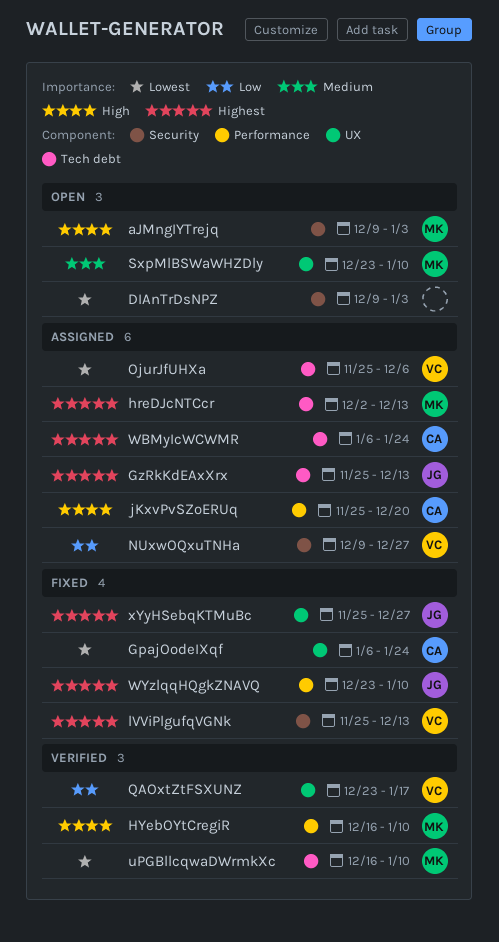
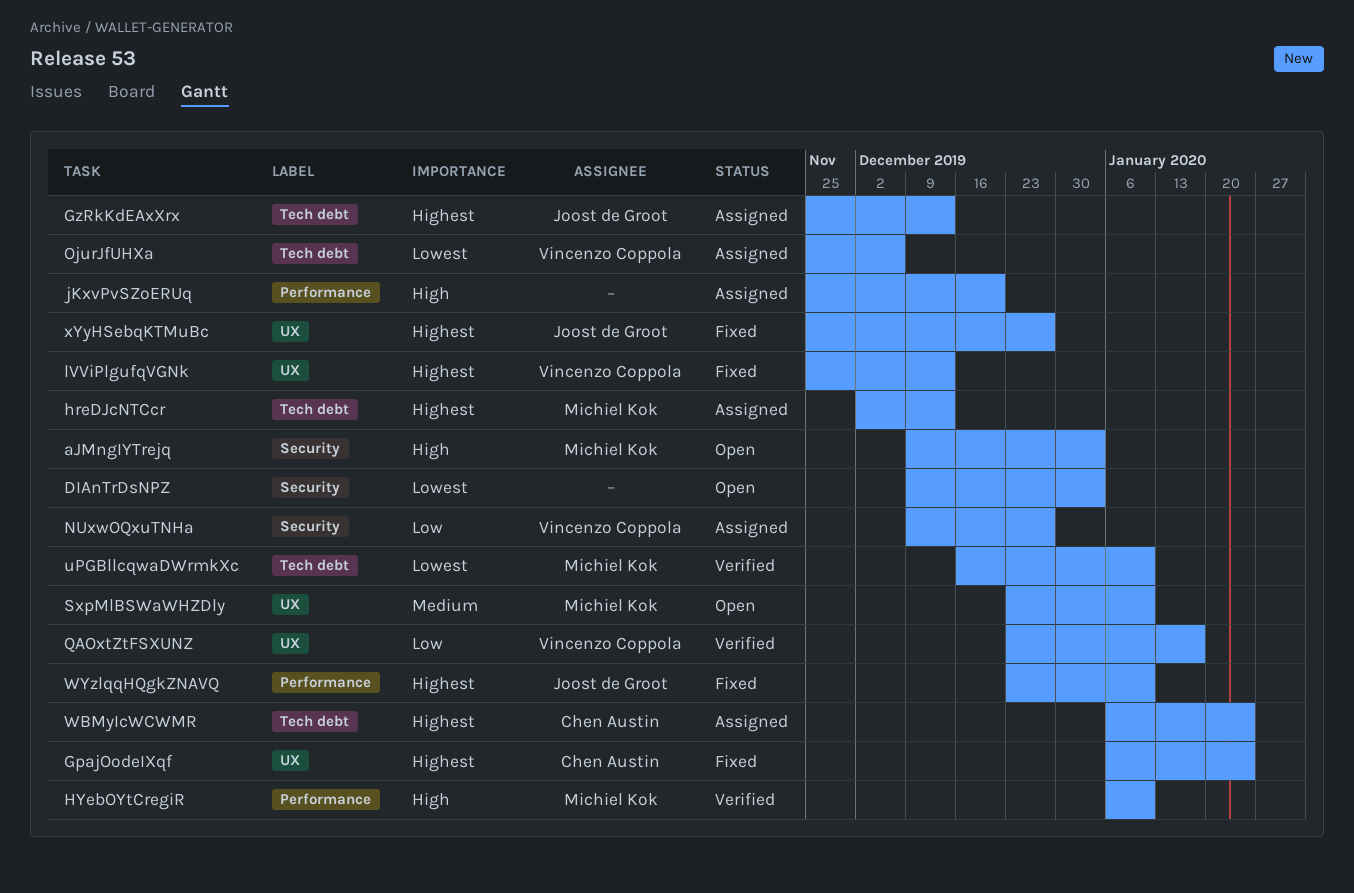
GpajOodeIXqf, priority: Lowest -> Highest
HYebOYtCregiR, start: Dec 16 -> Jan 6
jKxvPvSZoERUq, owner: Chen Austin -> none
lVViPlgufqVGNk, label: Security -> UX

